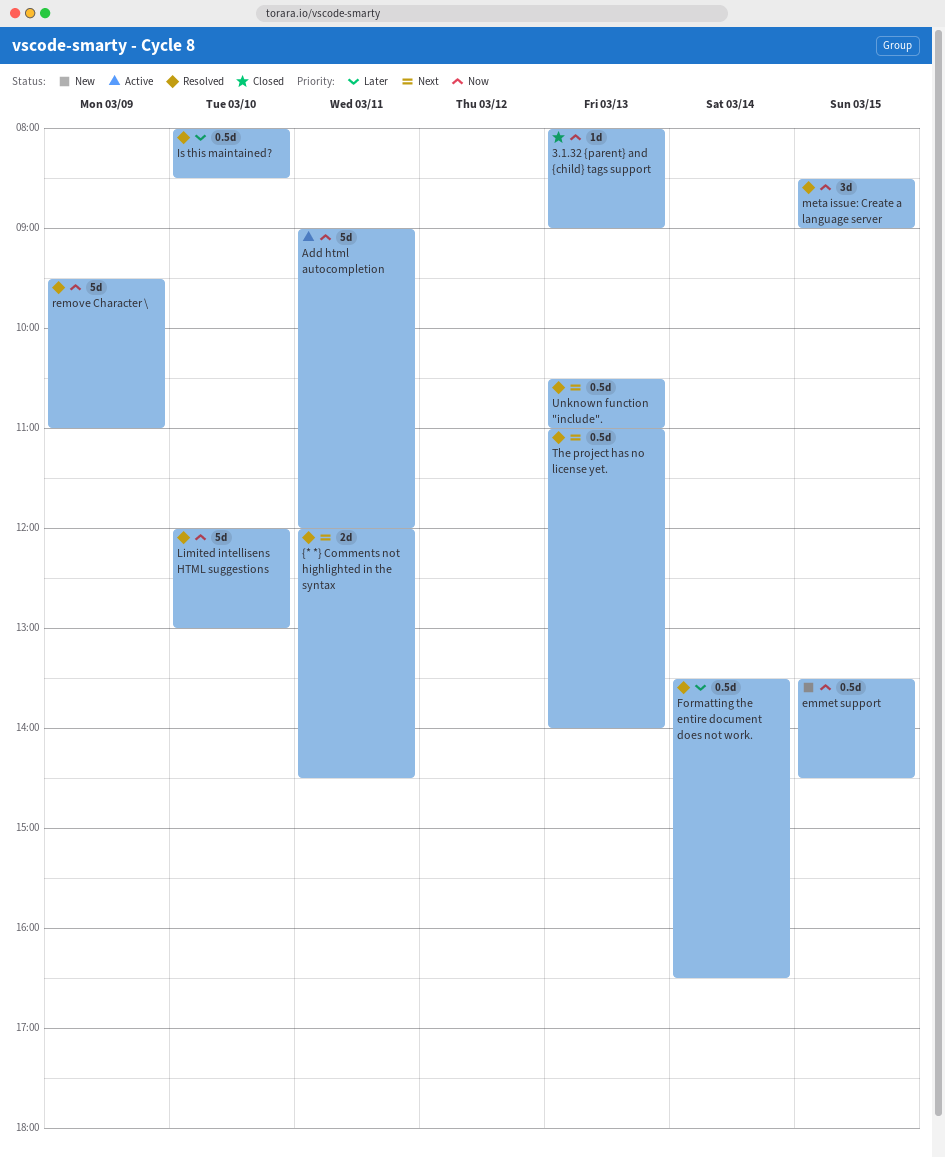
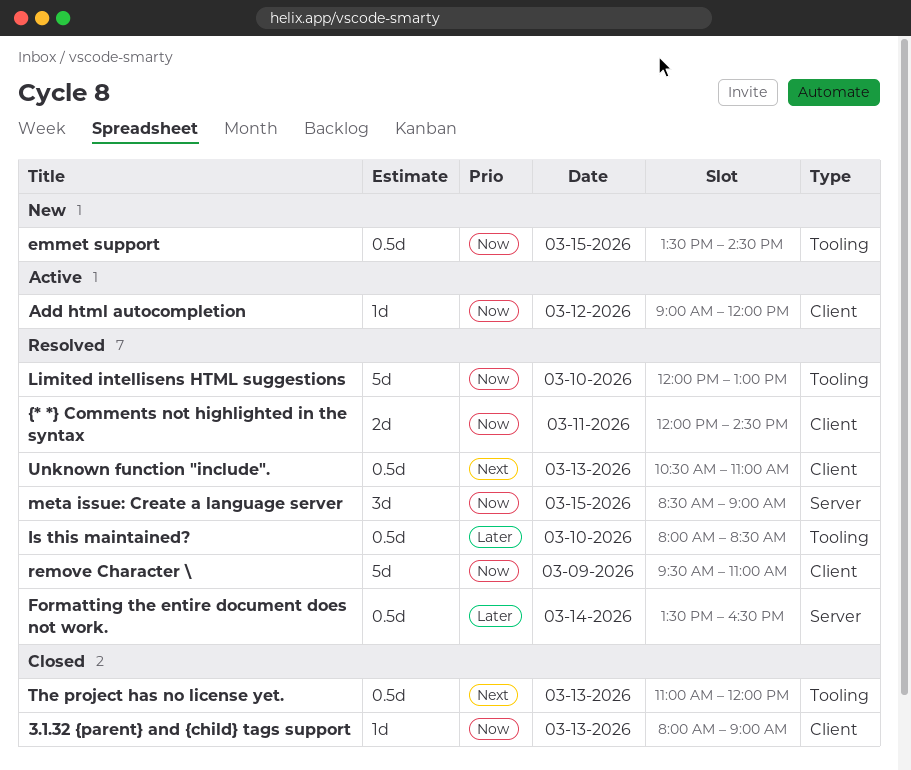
Add html autocompletion, estimate: 5d -> 1d
Add html autocompletion, day: Mar 11 -> Mar 12
The project has no license yet., status: Resolved -> Closed
The project has no license yet., ends: 14:00 -> 12:00
{* *} Comments not highlighted in the syntax, priority: Next -> Now

